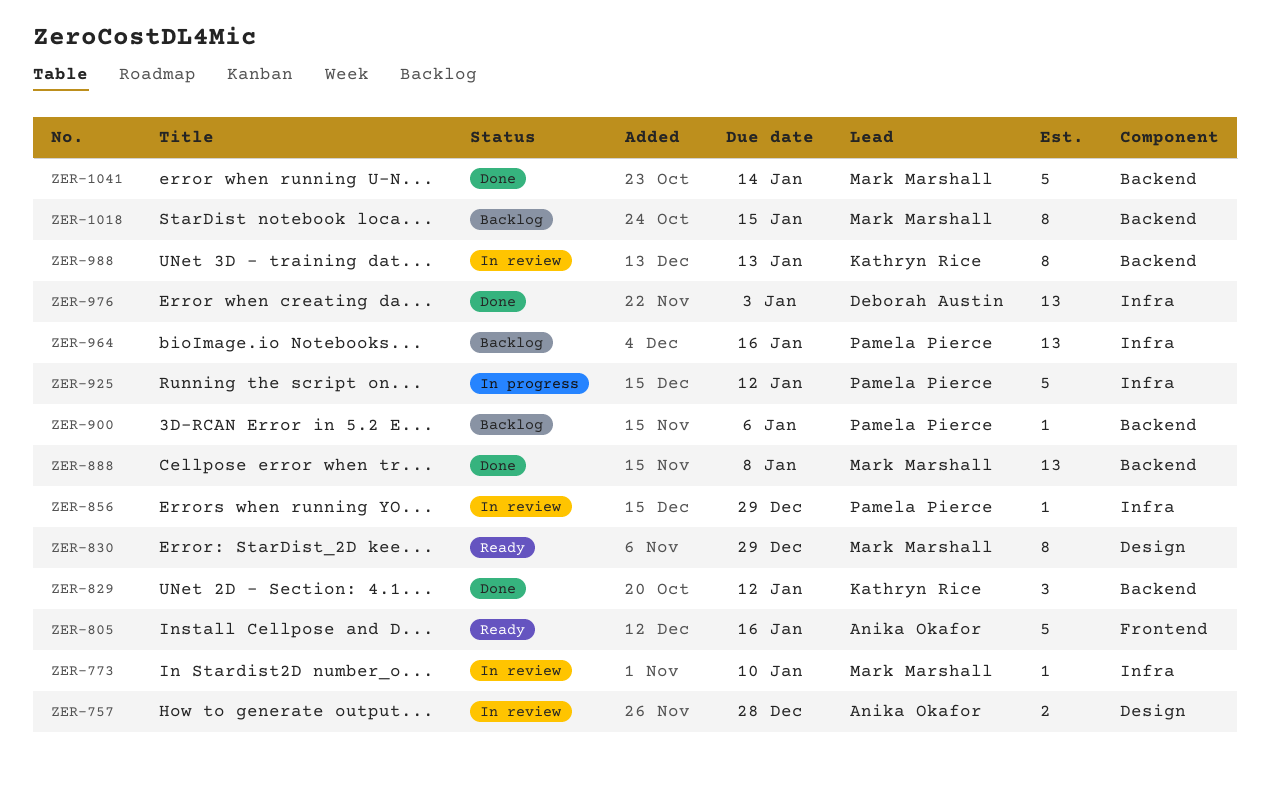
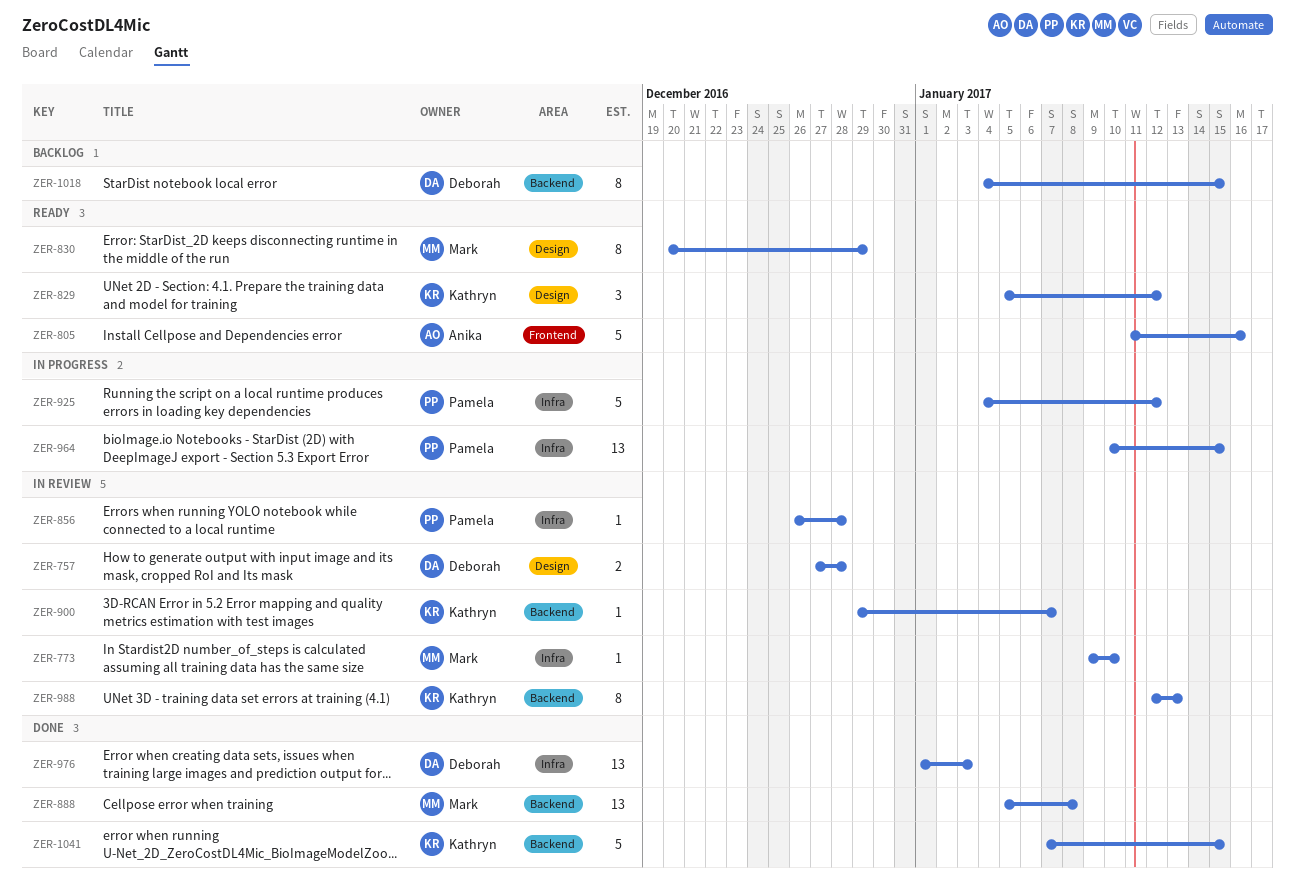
ZER-757, owner: Anika Okafor -> Deborah Austin
ZER-829, status: Done -> Ready
ZER-829, label: Backend -> Design
ZER-856, due: Dec 29 -> Dec 28
ZER-900, status: Backlog -> In review
ZER-900, owner: Pamela Pierce -> Kathryn Rice
ZER-900, due: Jan 6 -> Jan 7
ZER-964, status: Backlog -> In progress
ZER-964, due: Jan 16 -> Jan 15
ZER-1018, owner: Mark Marshall -> Deborah Austin
ZER-1041, owner: Mark Marshall -> Kathryn Rice
ZER-1041, due: Jan 14 -> Jan 15

